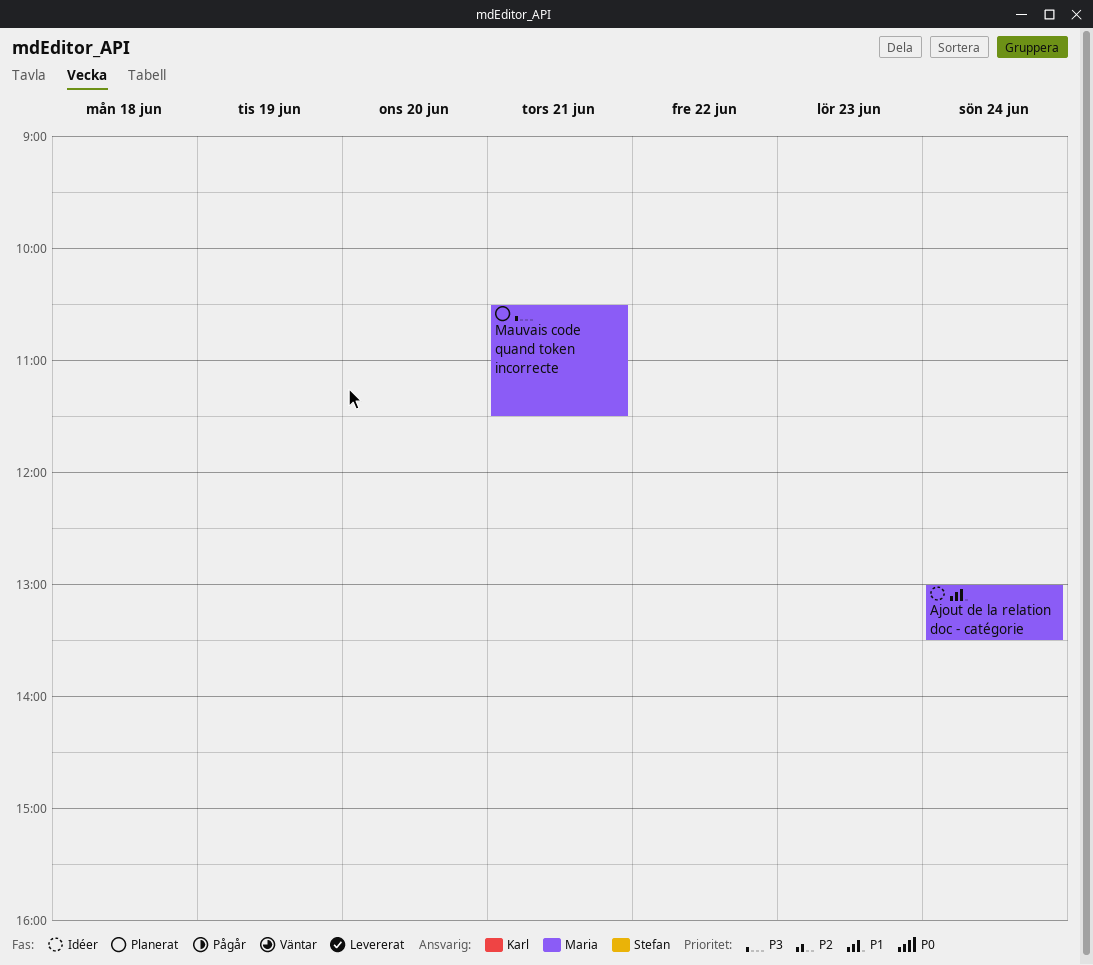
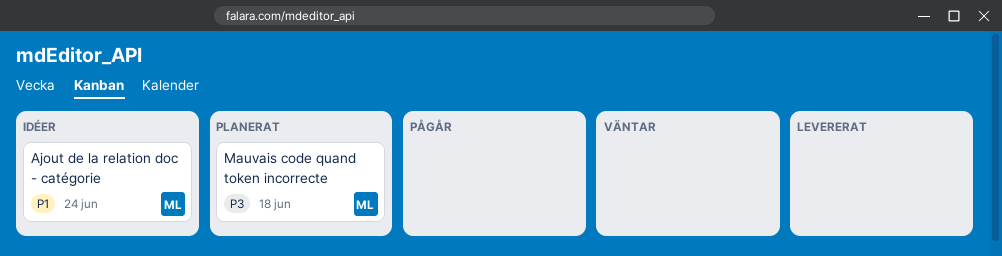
Mauvais code quand token incorrecte, day: Jun 21 -> Jun 18

